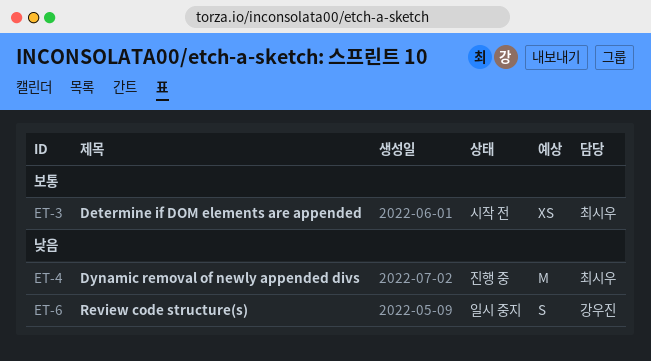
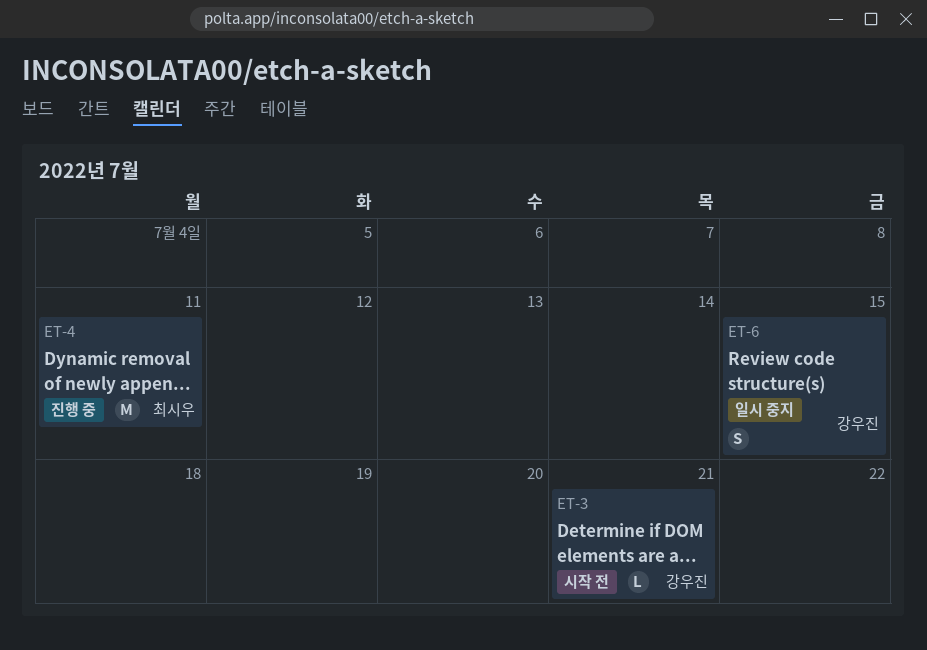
ET-3, owner: 최시우 -> 강우진
ET-3, estimate: XS -> L

